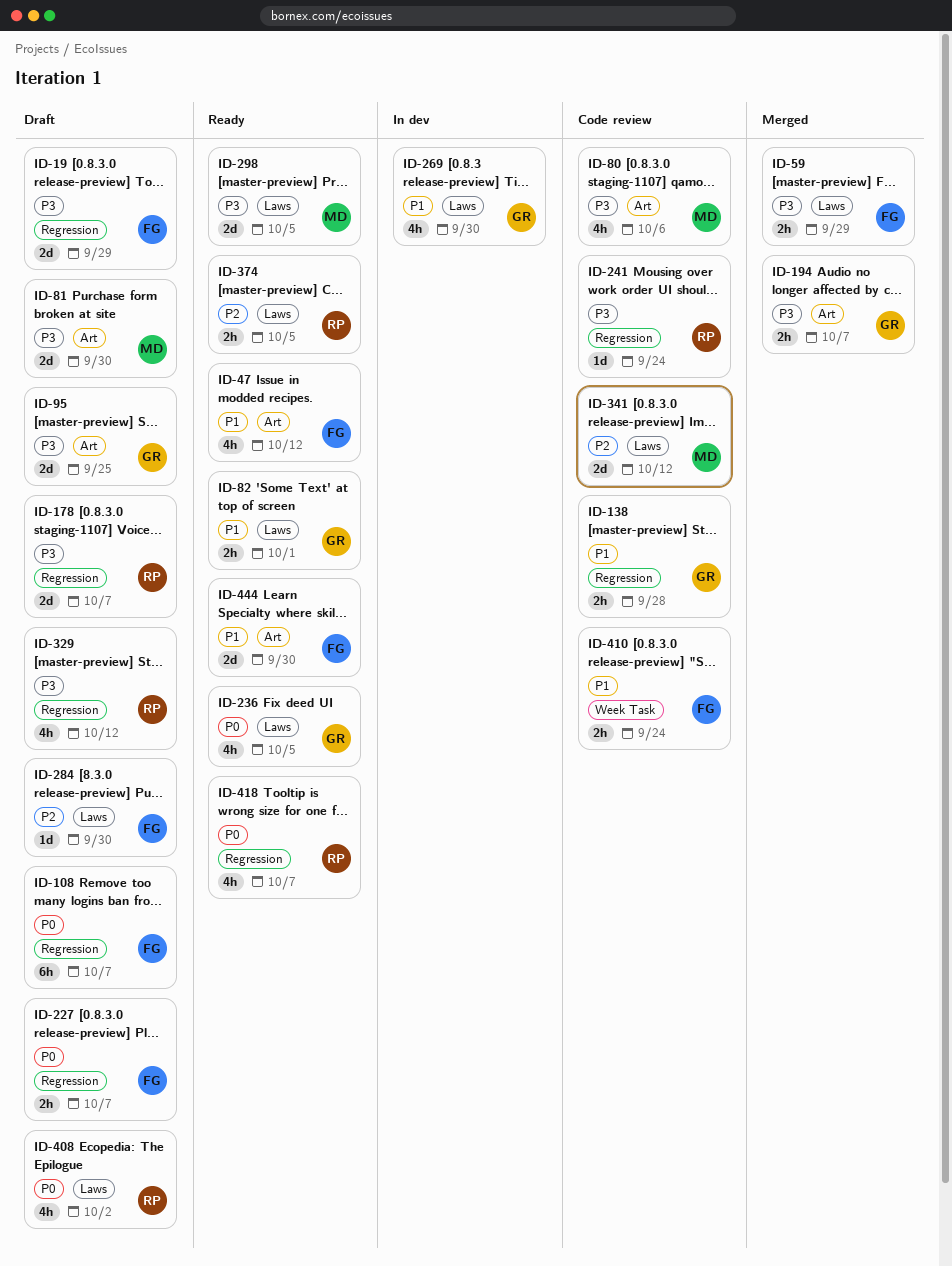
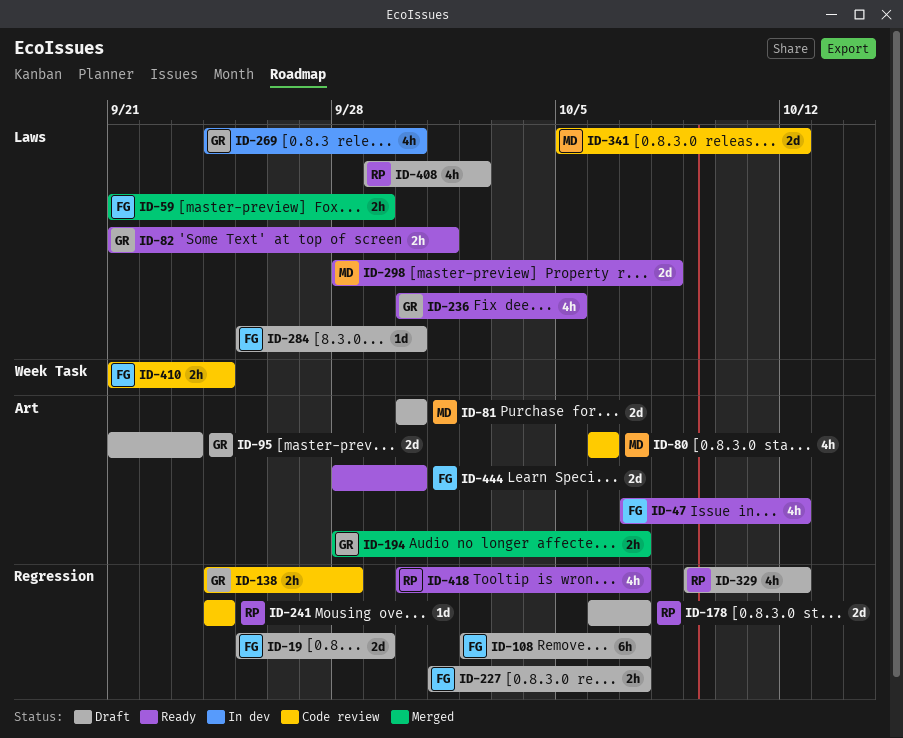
ID-95, due: Sep 25 -> Sep 23
ID-298, due: Oct 5 -> Oct 8
ID-374: present -> none

